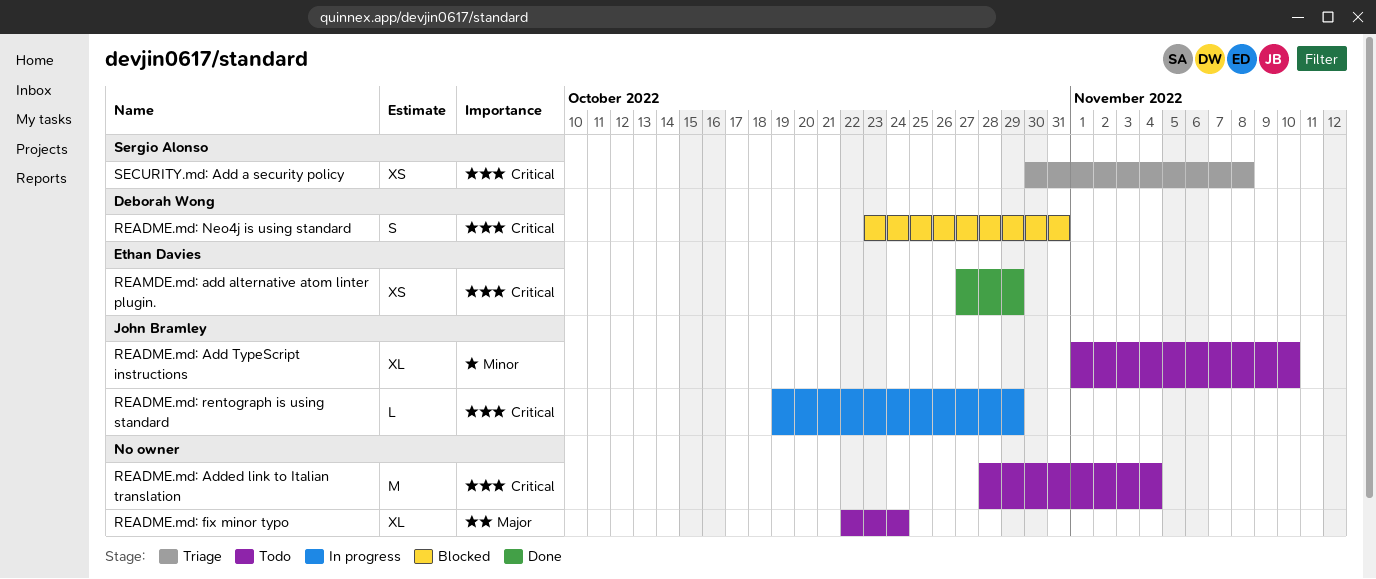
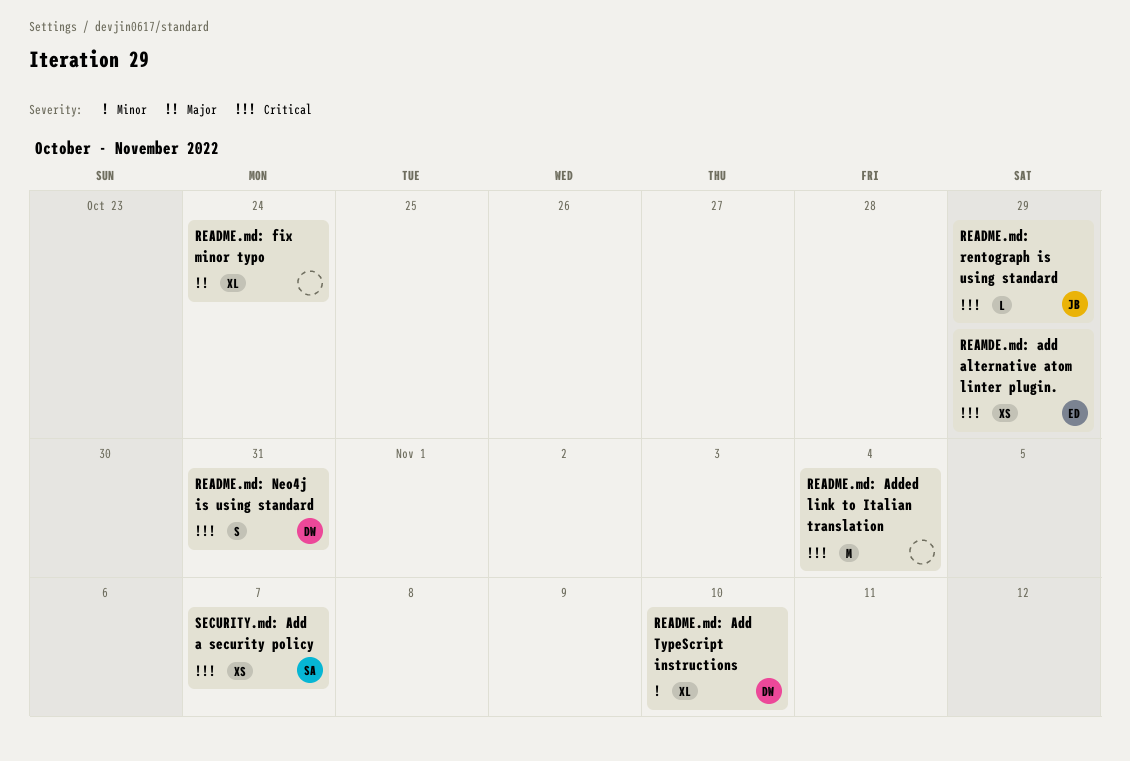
README.md: Add TypeScript instructions, owner: John Bramley -> Deborah Wong
SECURITY.md: Add a security policy, due: Nov 8 -> Nov 7

